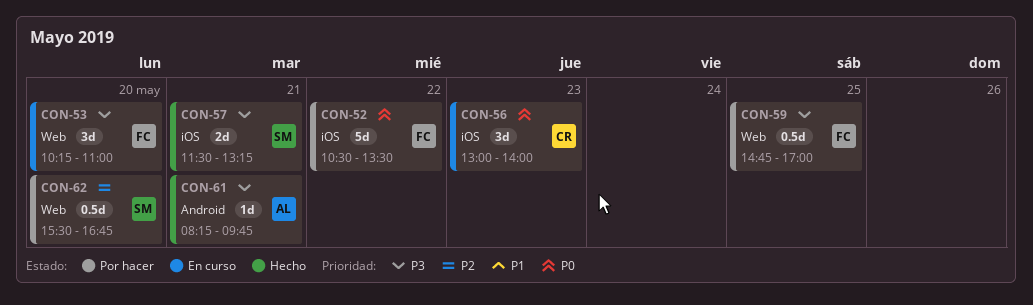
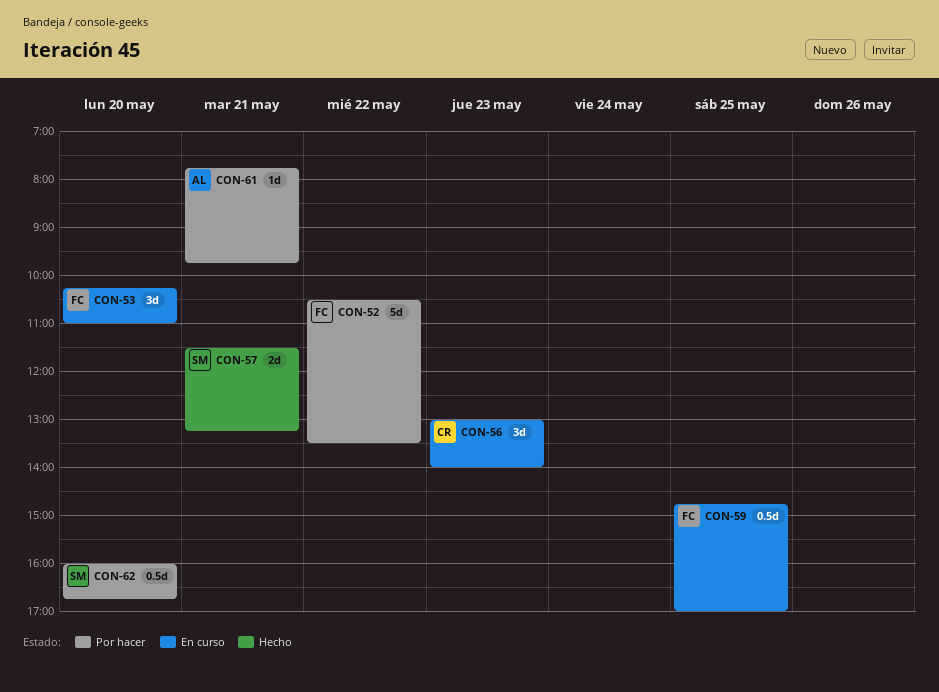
CON-59, status: Por hacer -> En curso
CON-61, status: Hecho -> Por hacer
CON-61, begins: 08:15 -> 07:45
CON-62, begins: 15:30 -> 16:00

